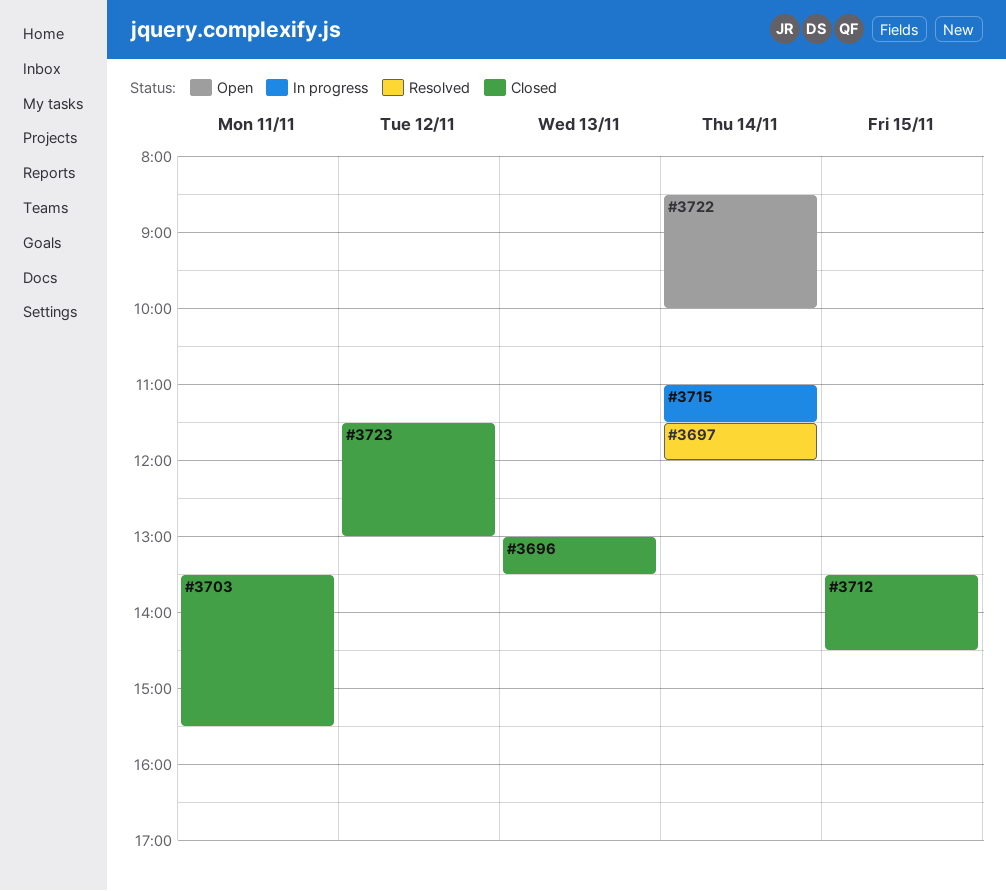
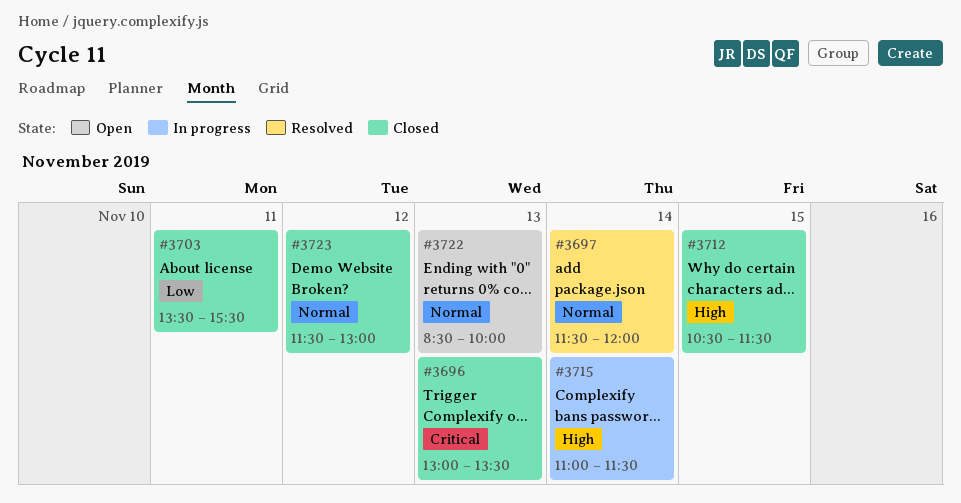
#3712, begins: 13:30 -> 10:30
#3712, ends: 14:30 -> 11:30
#3722, day: Nov 14 -> Nov 13

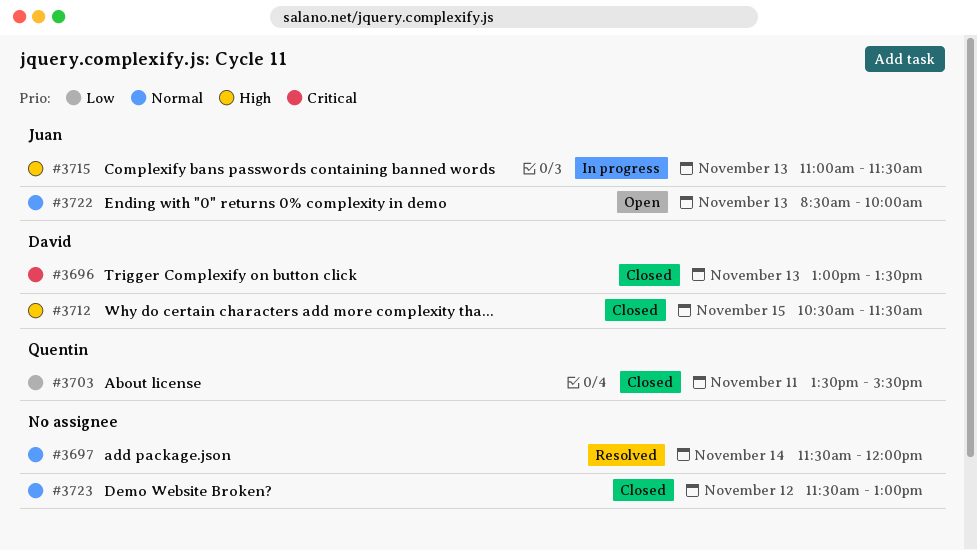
#3715, day: Nov 14 -> Nov 13

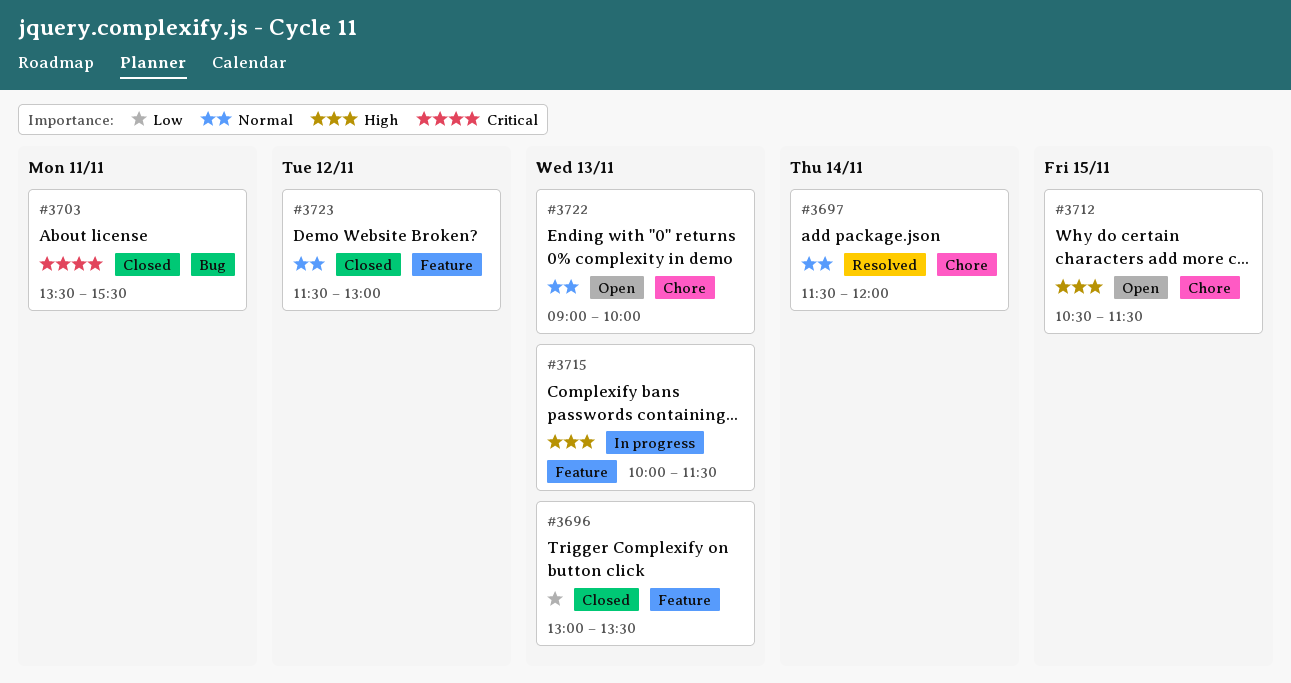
#3696, priority: Critical -> Low
#3703, priority: Low -> Critical
#3712, status: Closed -> Open
#3715, begins: 11:00 -> 10:00
#3722, begins: 08:30 -> 09:00

